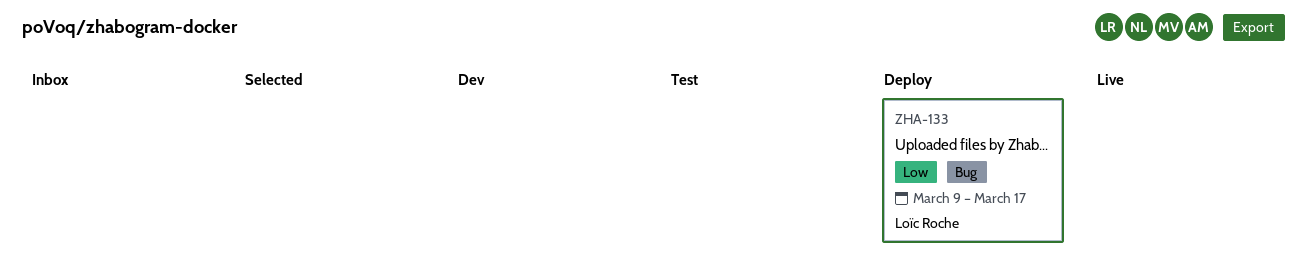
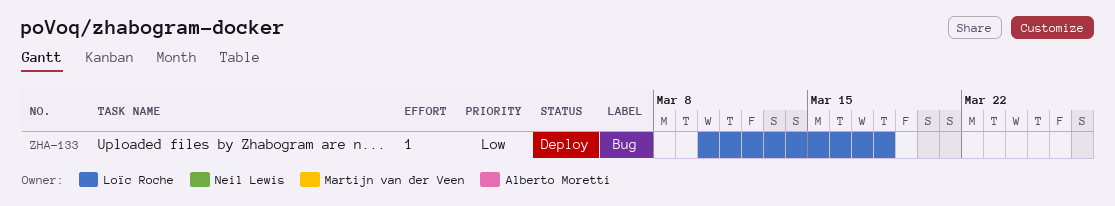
ZHA-133, start: Mar 9 -> Mar 10
ZHA-133, due: Mar 17 -> Mar 18

